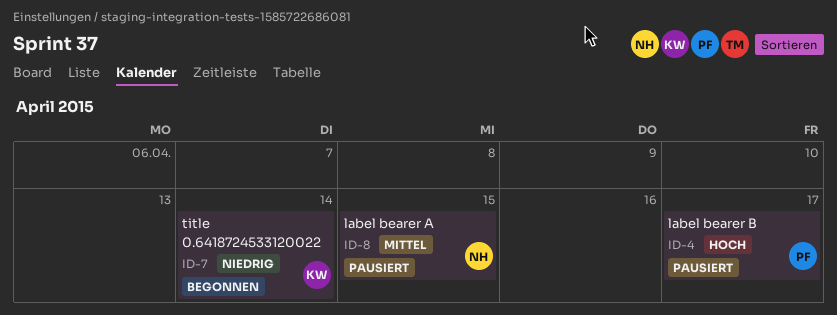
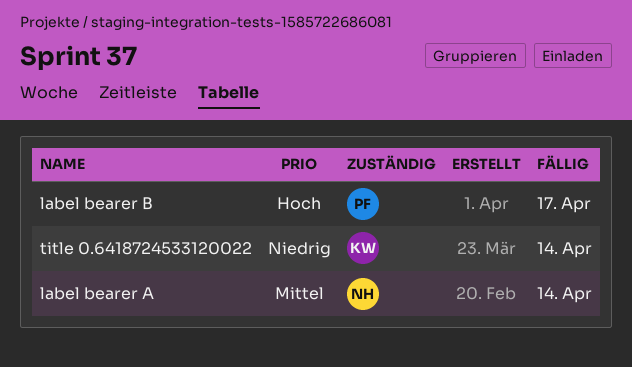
label bearer A, due: Apr 15 -> Apr 14

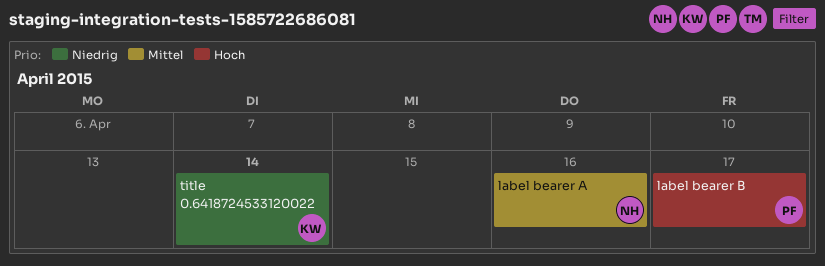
label bearer A, due: Apr 14 -> Apr 16

